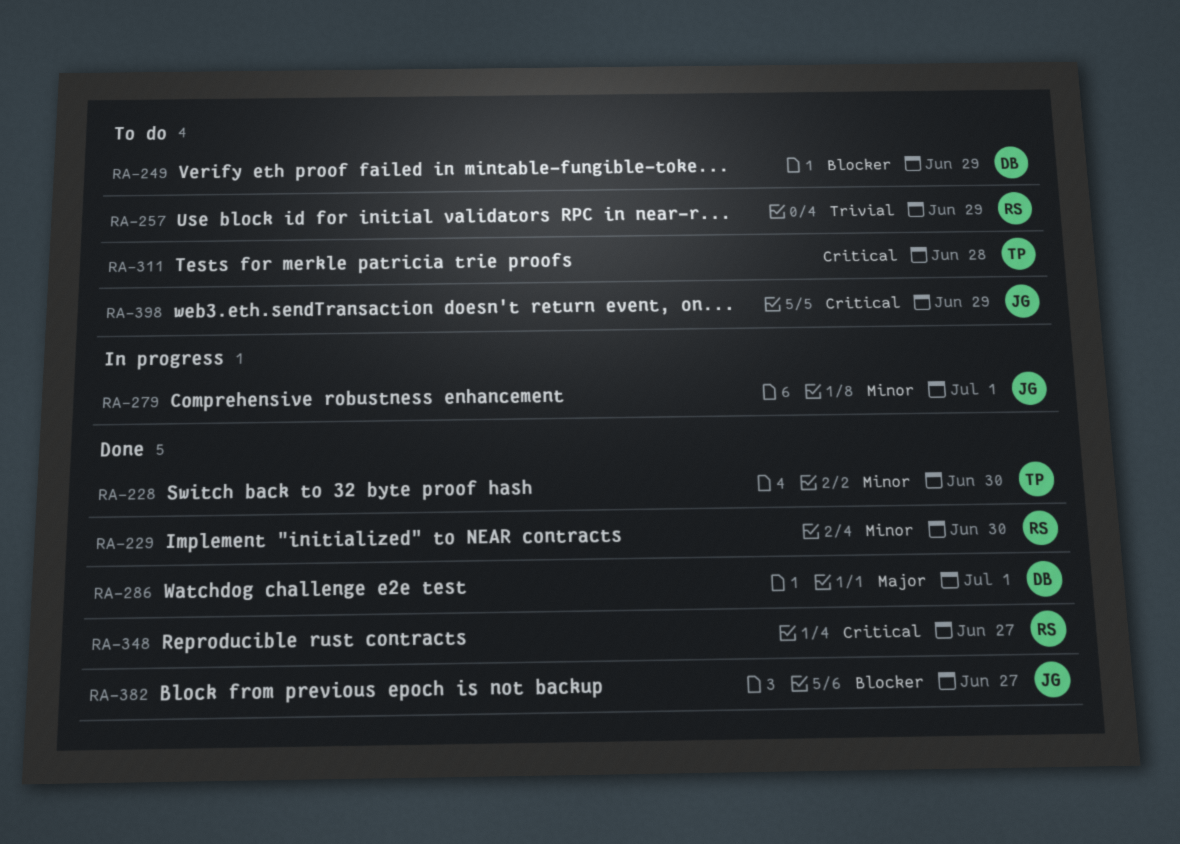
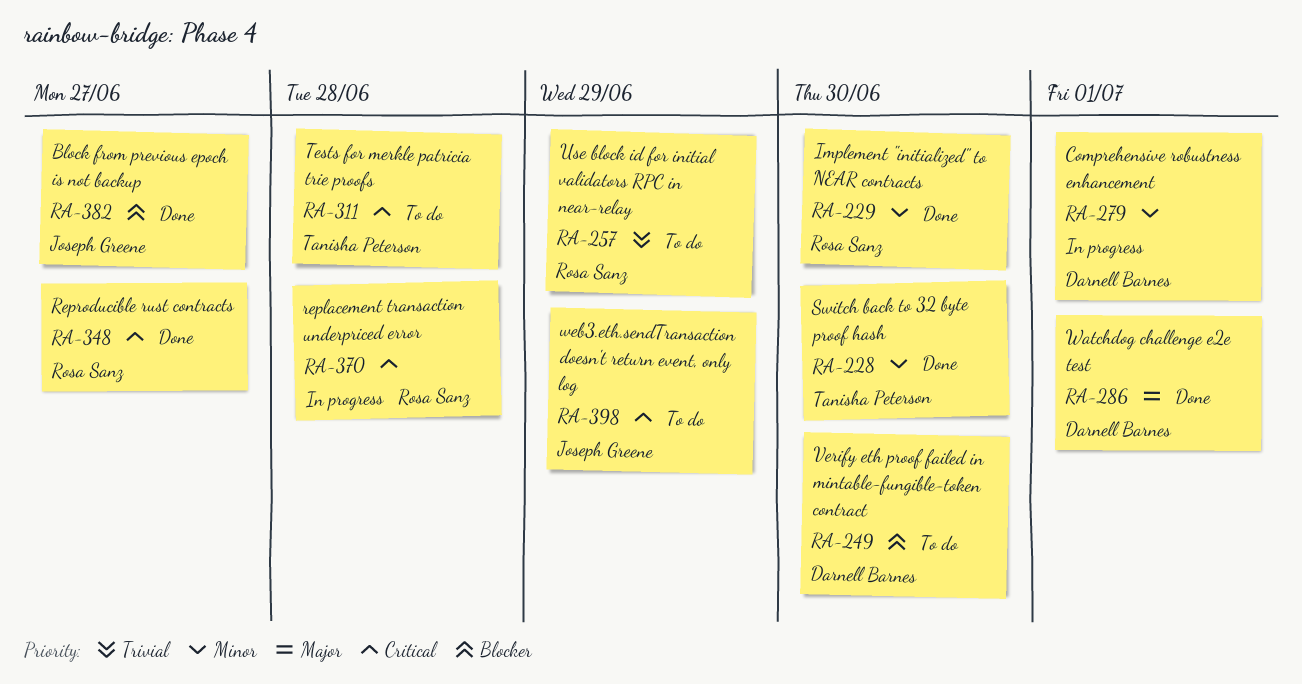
RA-249, due: Jun 29 -> Jun 30
RA-279, owner: Joseph Greene -> Darnell Barnes
RA-370: none -> present

